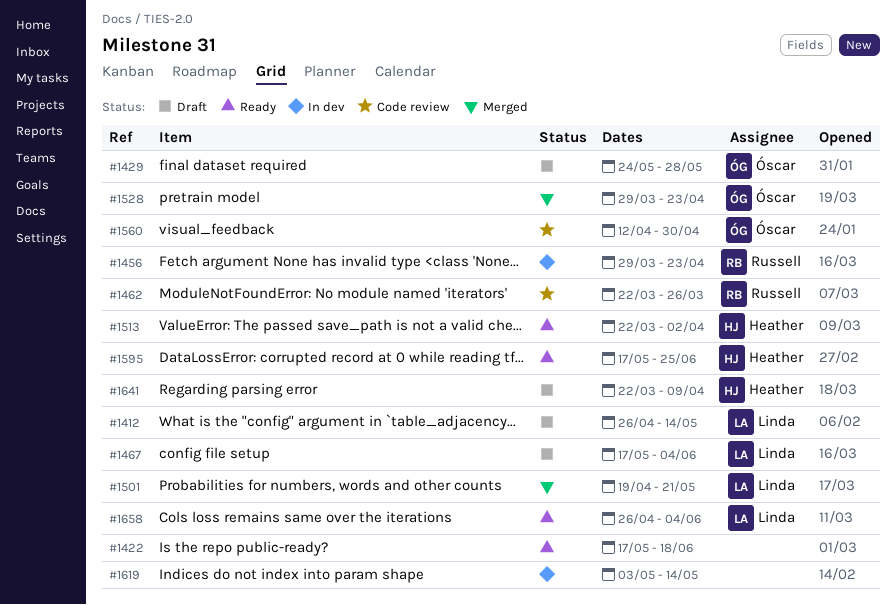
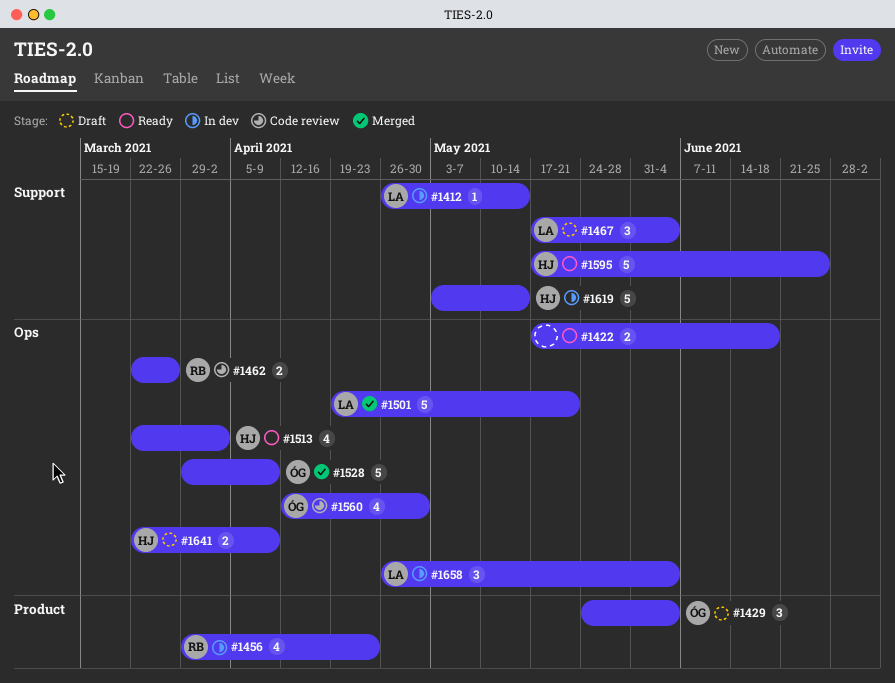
#1412, status: Draft -> In dev
#1429, due: May 28 -> Jun 4
#1528, due: Apr 23 -> Apr 9
#1619, owner: none -> Heather
#1658, status: Ready -> In dev

